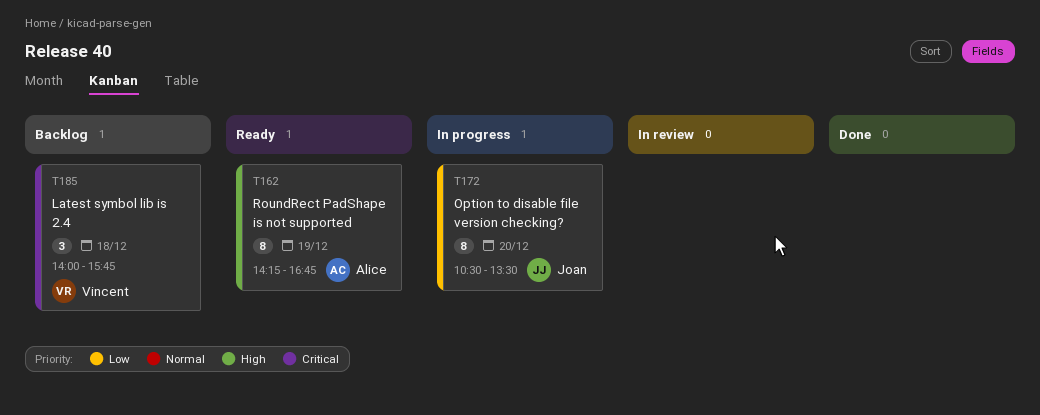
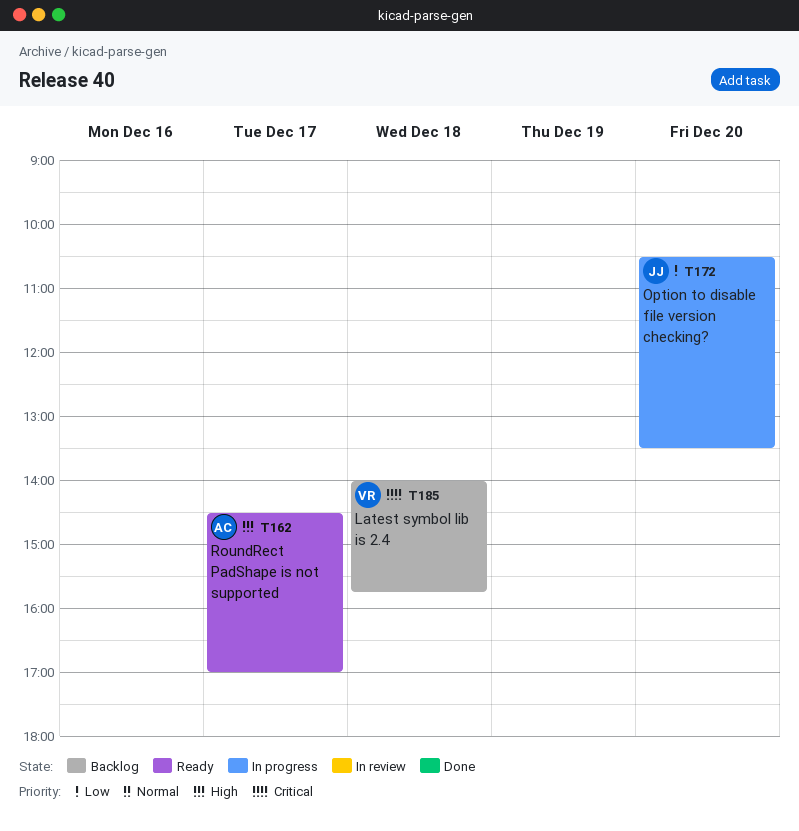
T162, day: Dec 19 -> Dec 17
T162, begins: 14:15 -> 14:30
T162, ends: 16:45 -> 17:00

